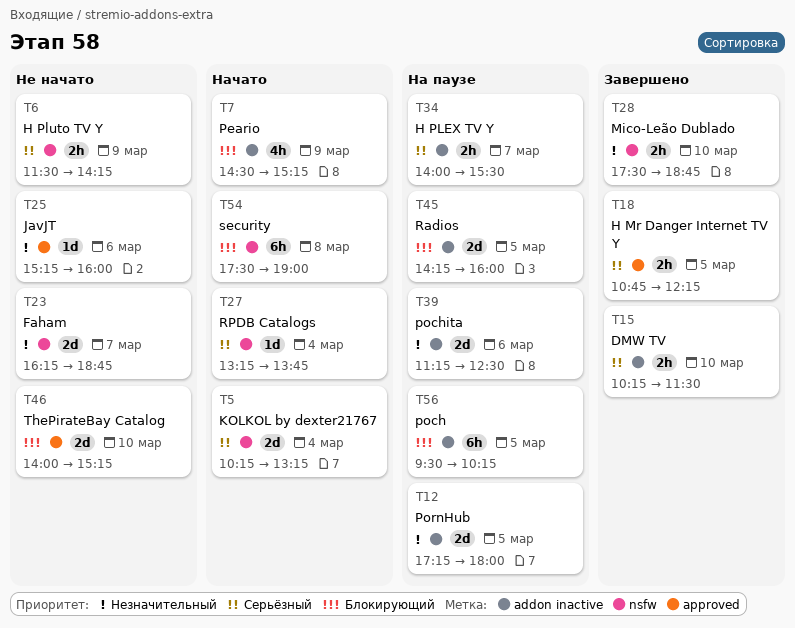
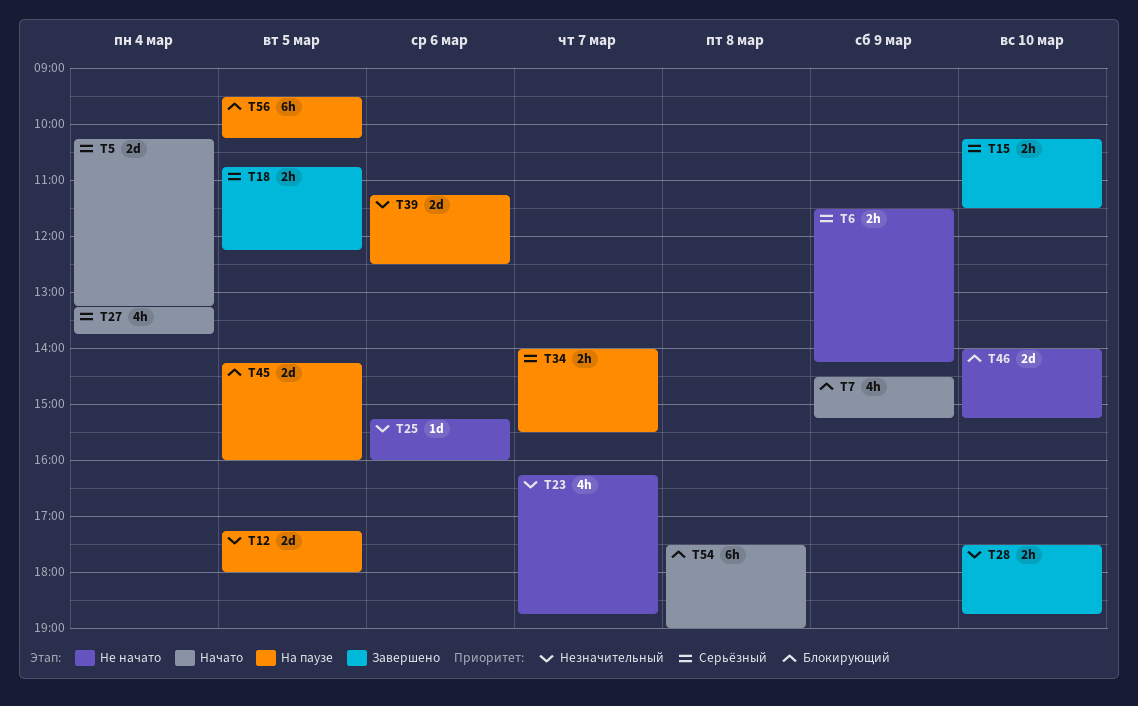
T23, estimate: 2d -> 4h
T27, estimate: 1d -> 4h

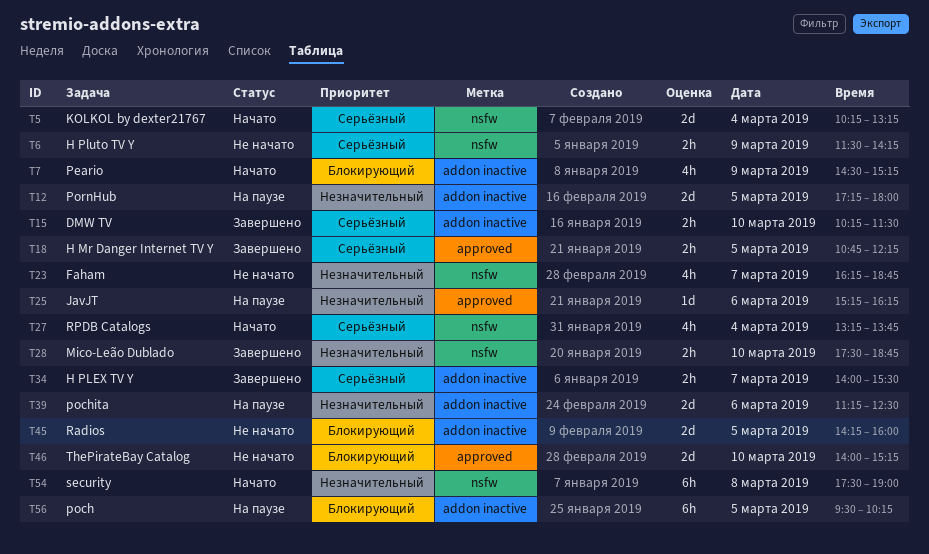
T25, status: Не начато -> На паузе
T25, ends: 16:00 -> 16:15
T34, status: На паузе -> Завершено
T45, status: На паузе -> Не начато
T54, priority: Блокирующий -> Незначительный

